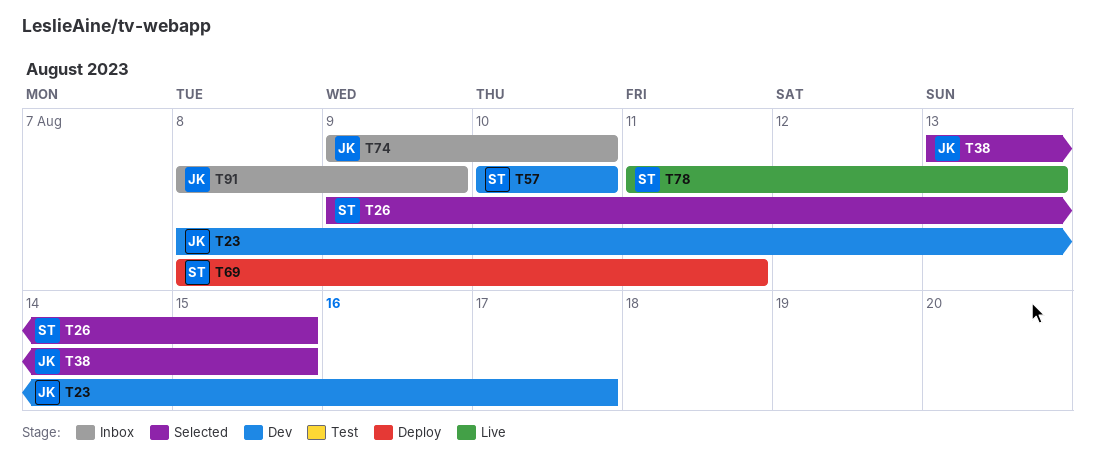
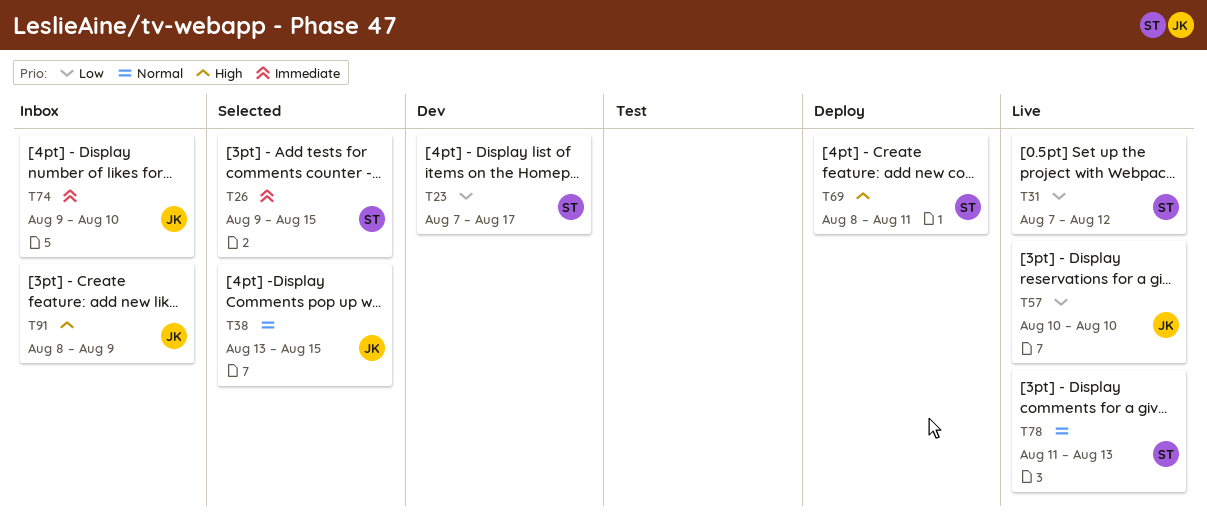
T23, owner: JK -> ST
T23, start: Aug 8 -> Aug 7
T31: none -> present
T57, status: Dev -> Live
T57, owner: ST -> JK

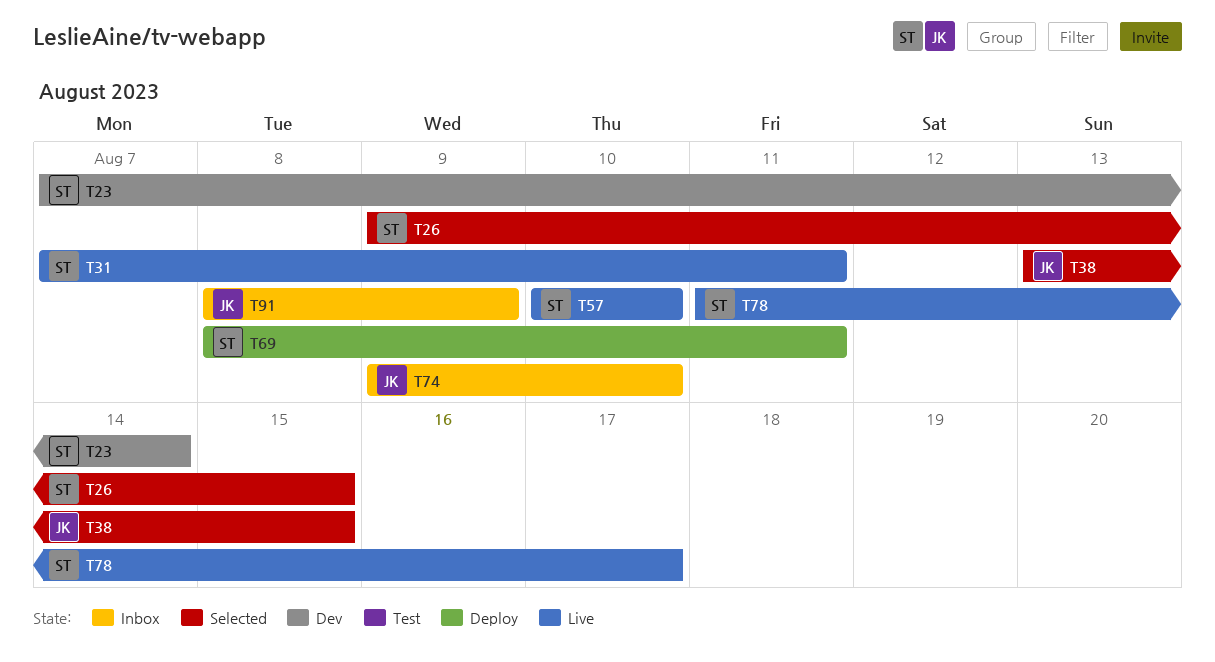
T23, due: Aug 17 -> Aug 14
T31, due: Aug 12 -> Aug 11
T57, owner: JK -> ST
T78, due: Aug 13 -> Aug 17

